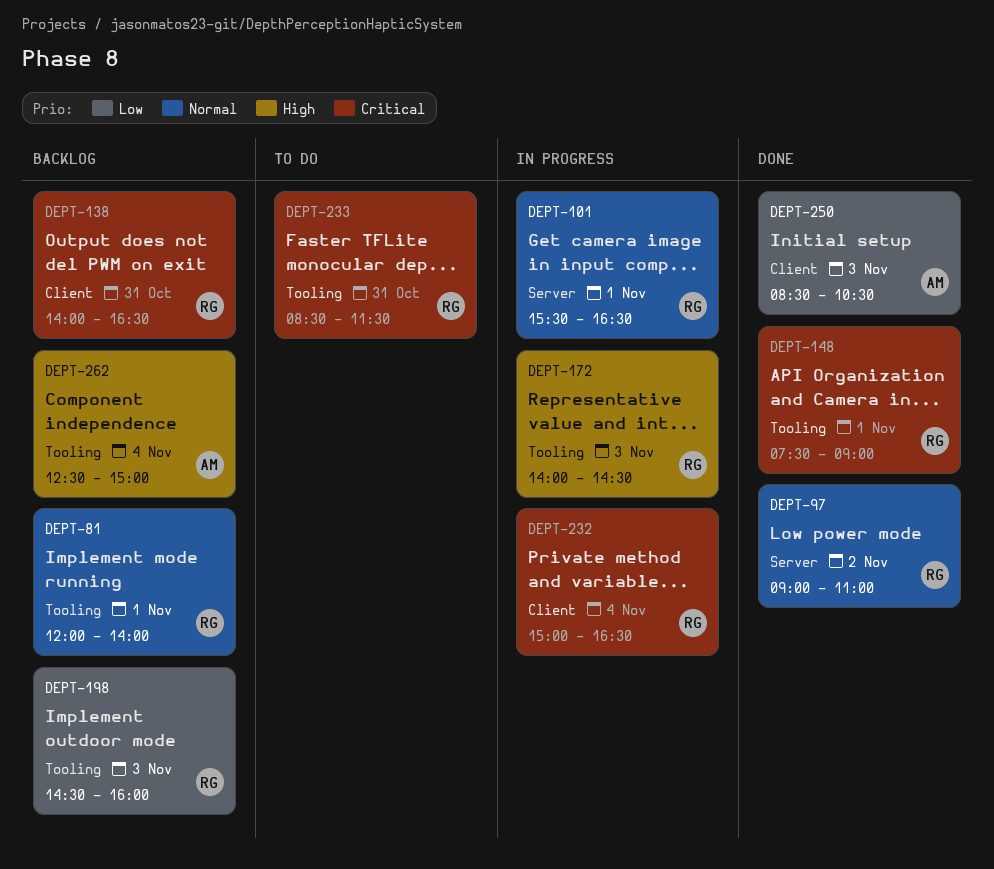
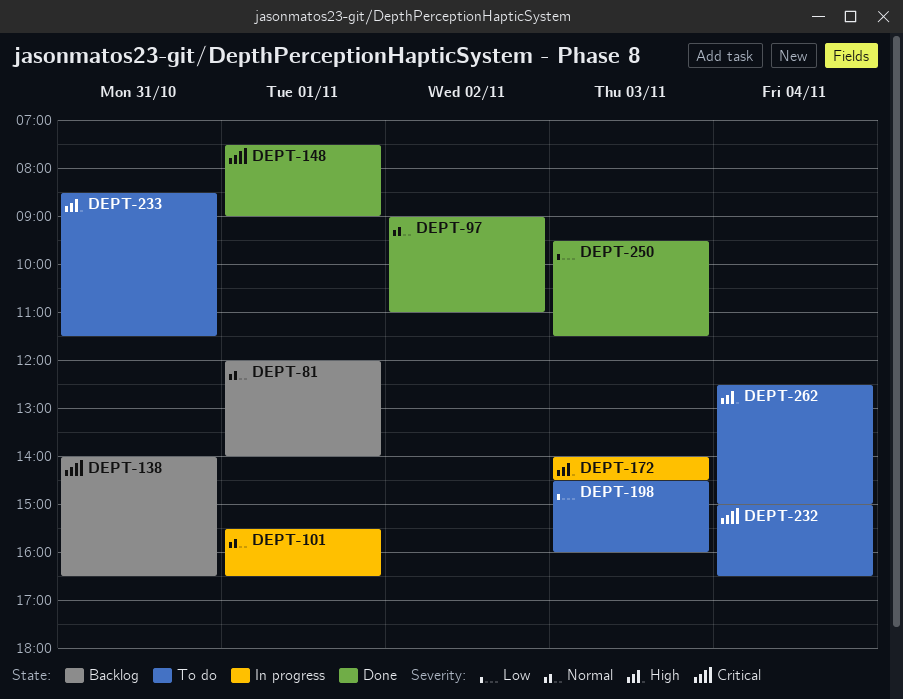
DEPT-198, status: Backlog -> To do
DEPT-232, status: In progress -> To do
DEPT-233, priority: Critical -> High
DEPT-250, begins: 08:30 -> 09:30
DEPT-250, ends: 10:30 -> 11:30
DEPT-262, status: Backlog -> To do

